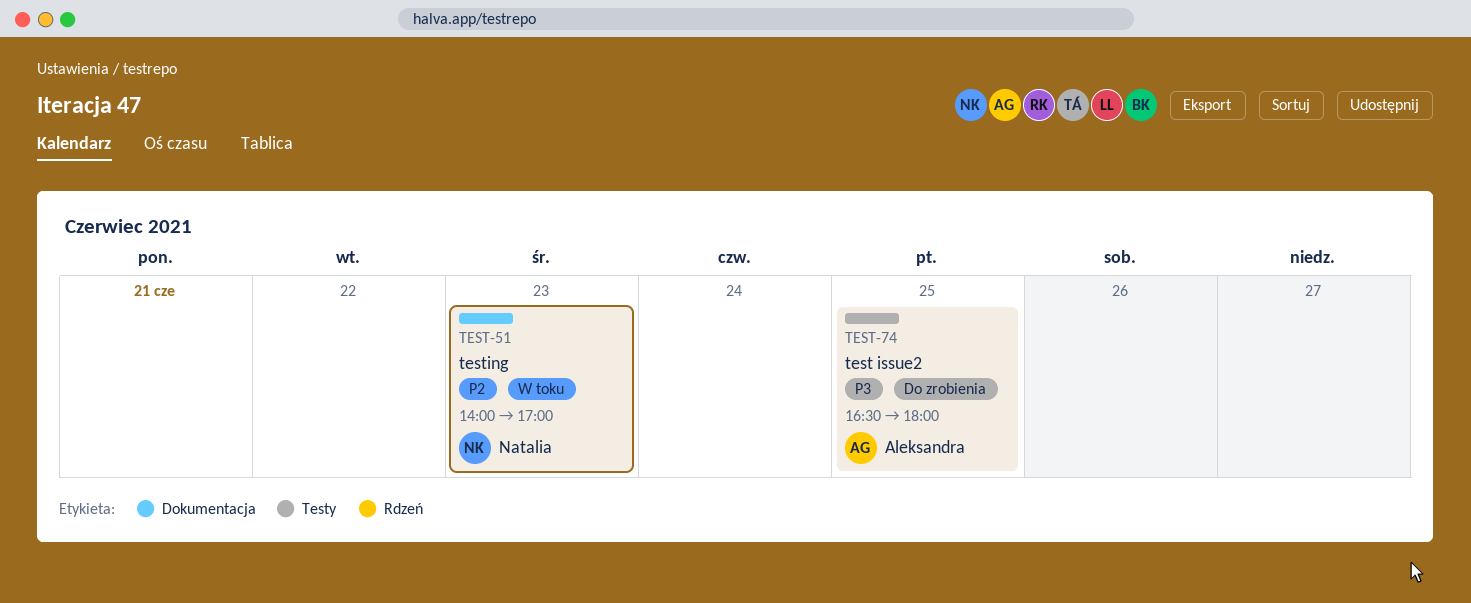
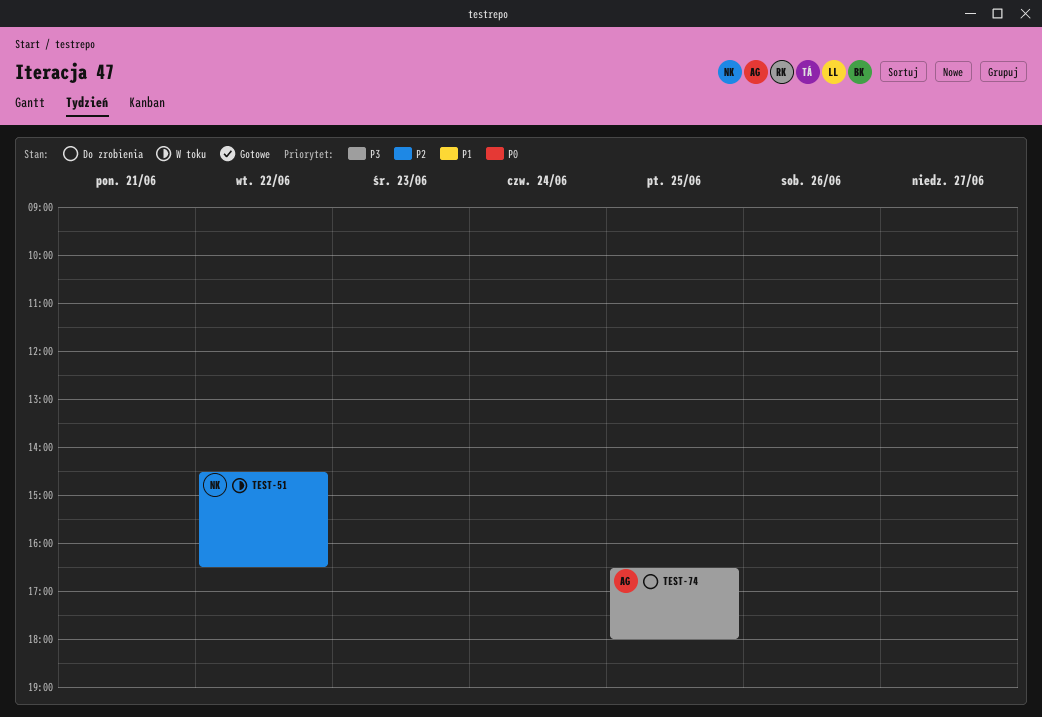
TEST-51, day: Jun 23 -> Jun 22
TEST-51, begins: 14:00 -> 14:30
TEST-51, ends: 17:00 -> 16:30

